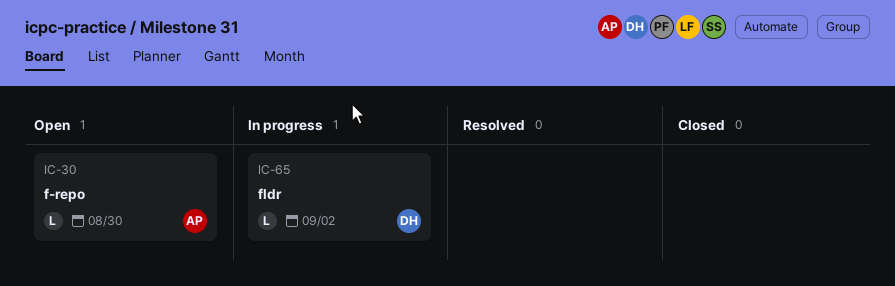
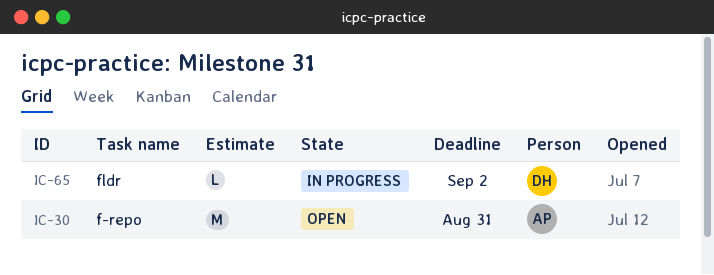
IC-30, estimate: L -> M
IC-30, due: Aug 30 -> Aug 31

